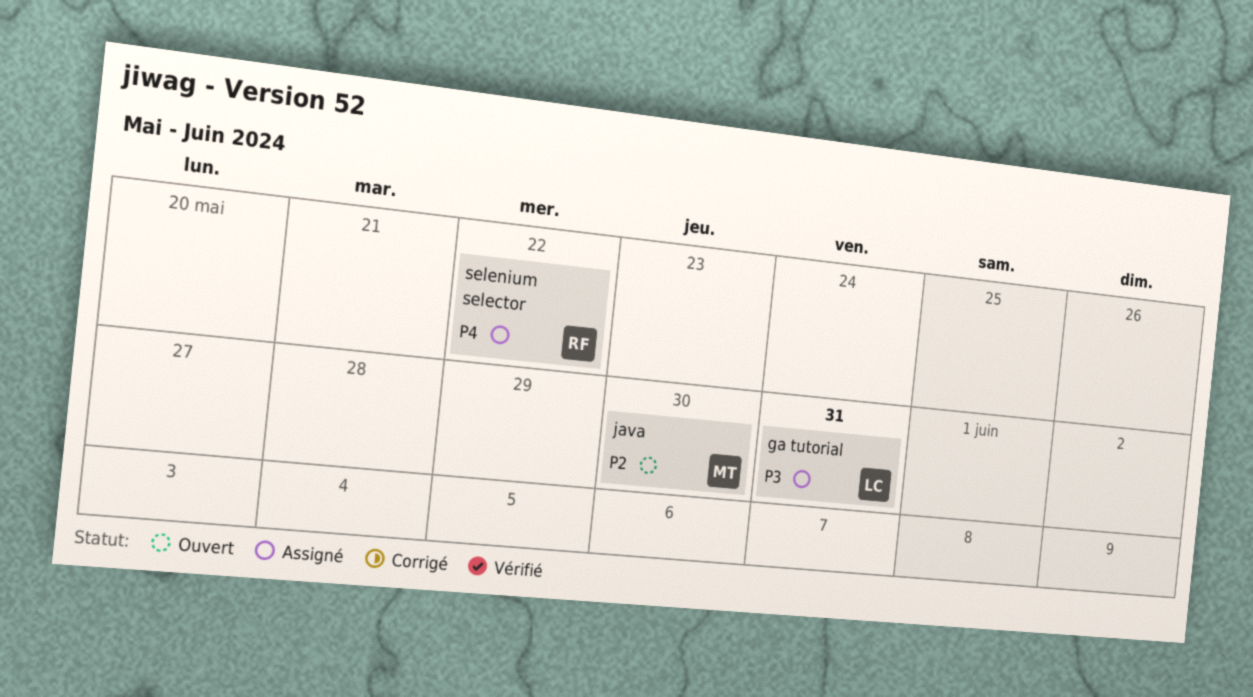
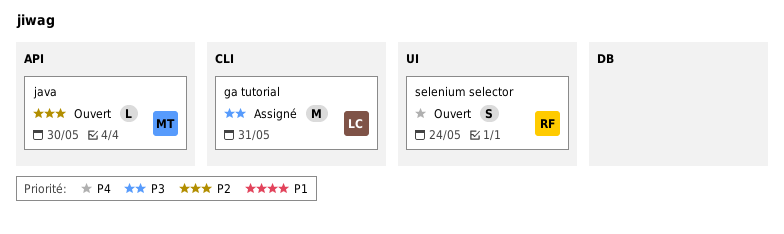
selenium selector, status: Assigné -> Ouvert
selenium selector, due: May 22 -> May 24

